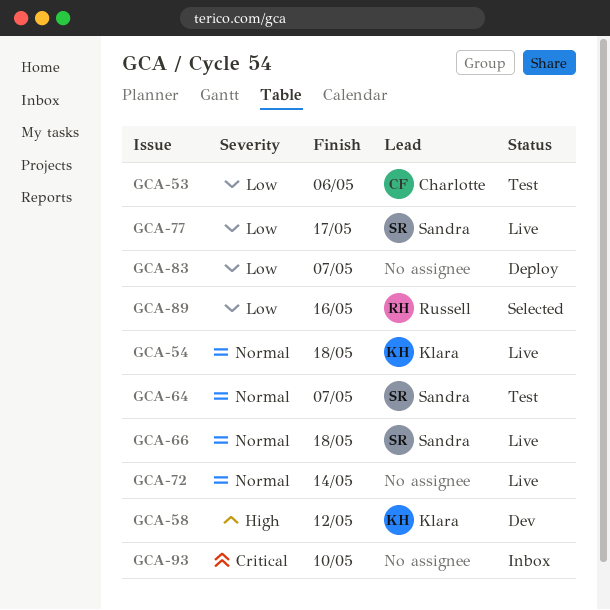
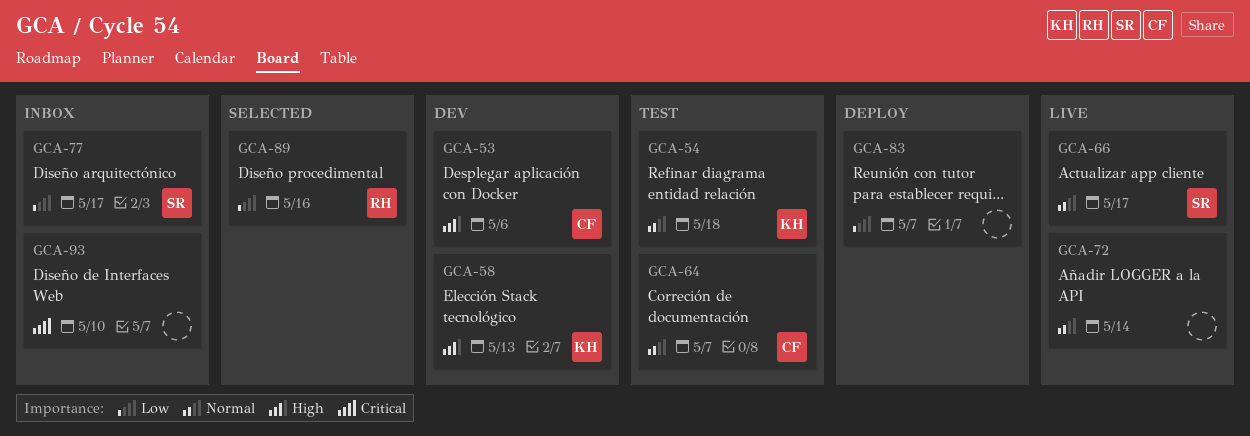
GCA-53, status: Test -> Dev
GCA-53, priority: Low -> High
GCA-54, status: Live -> Test
GCA-58, due: May 12 -> May 13
GCA-64, owner: Sandra -> Charlotte
GCA-66, due: May 18 -> May 17
GCA-77, status: Live -> Inbox

